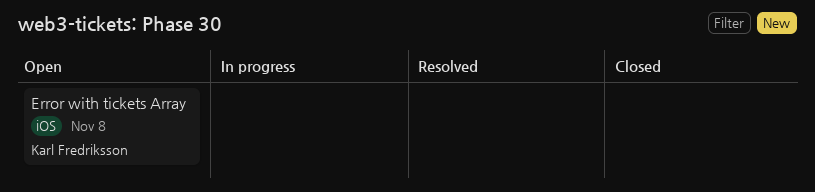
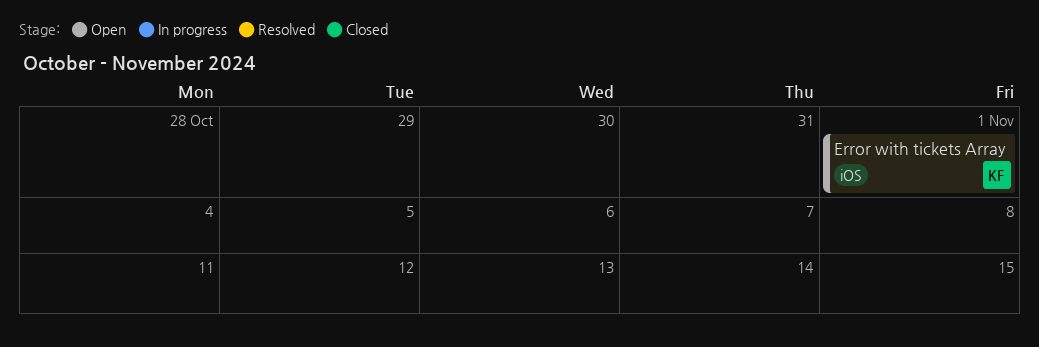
Error with tickets Array, due: Nov 8 -> Nov 1

